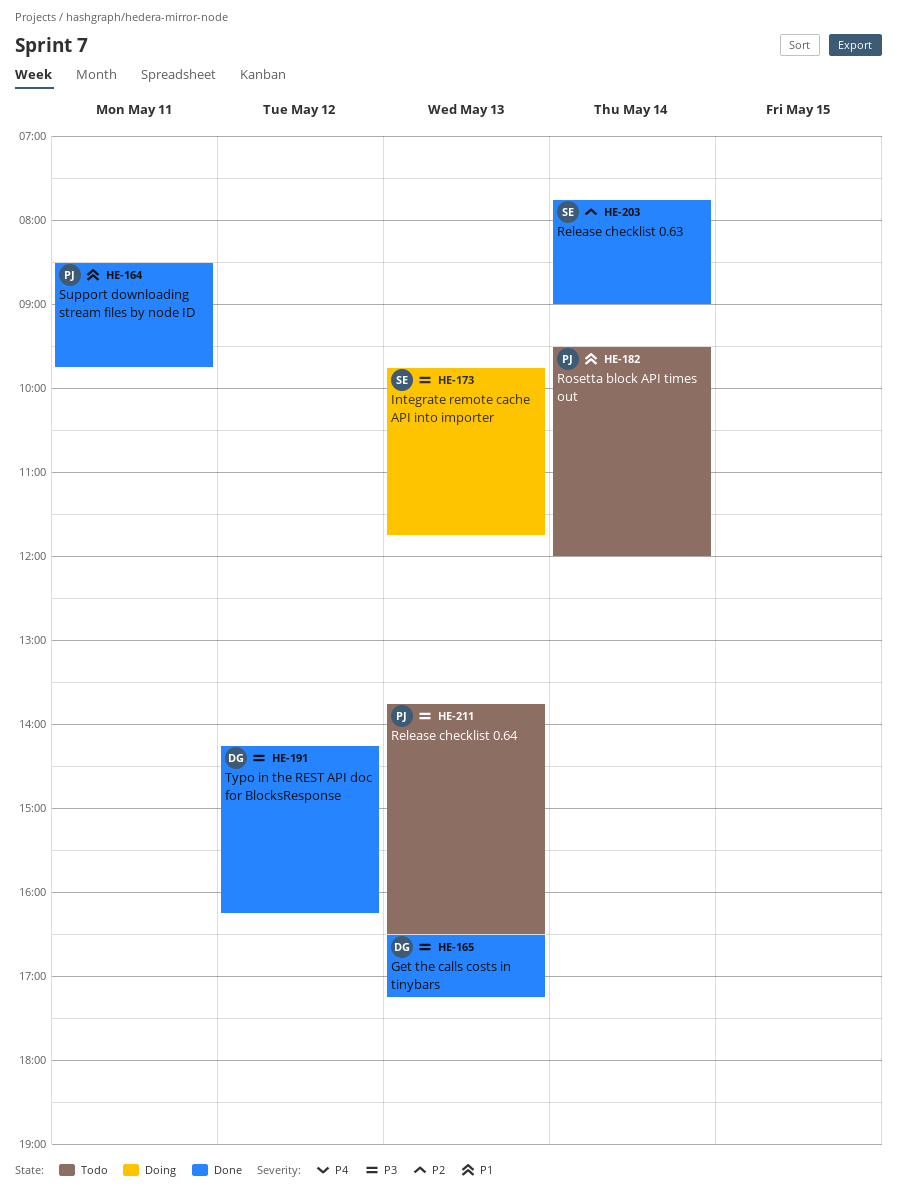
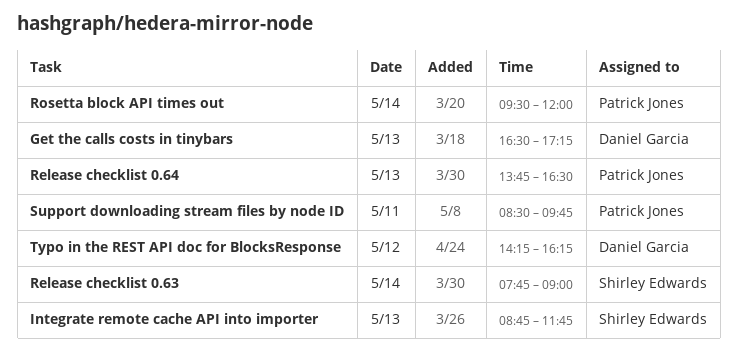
Integrate remote cache API into importer, begins: 09:45 -> 08:45

